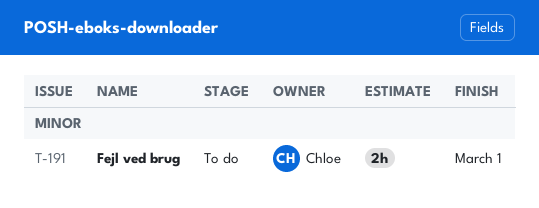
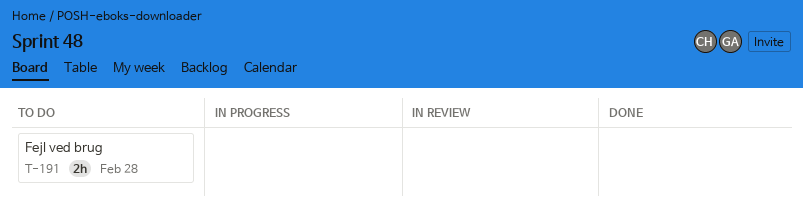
T-191, due: Mar 1 -> Feb 28

